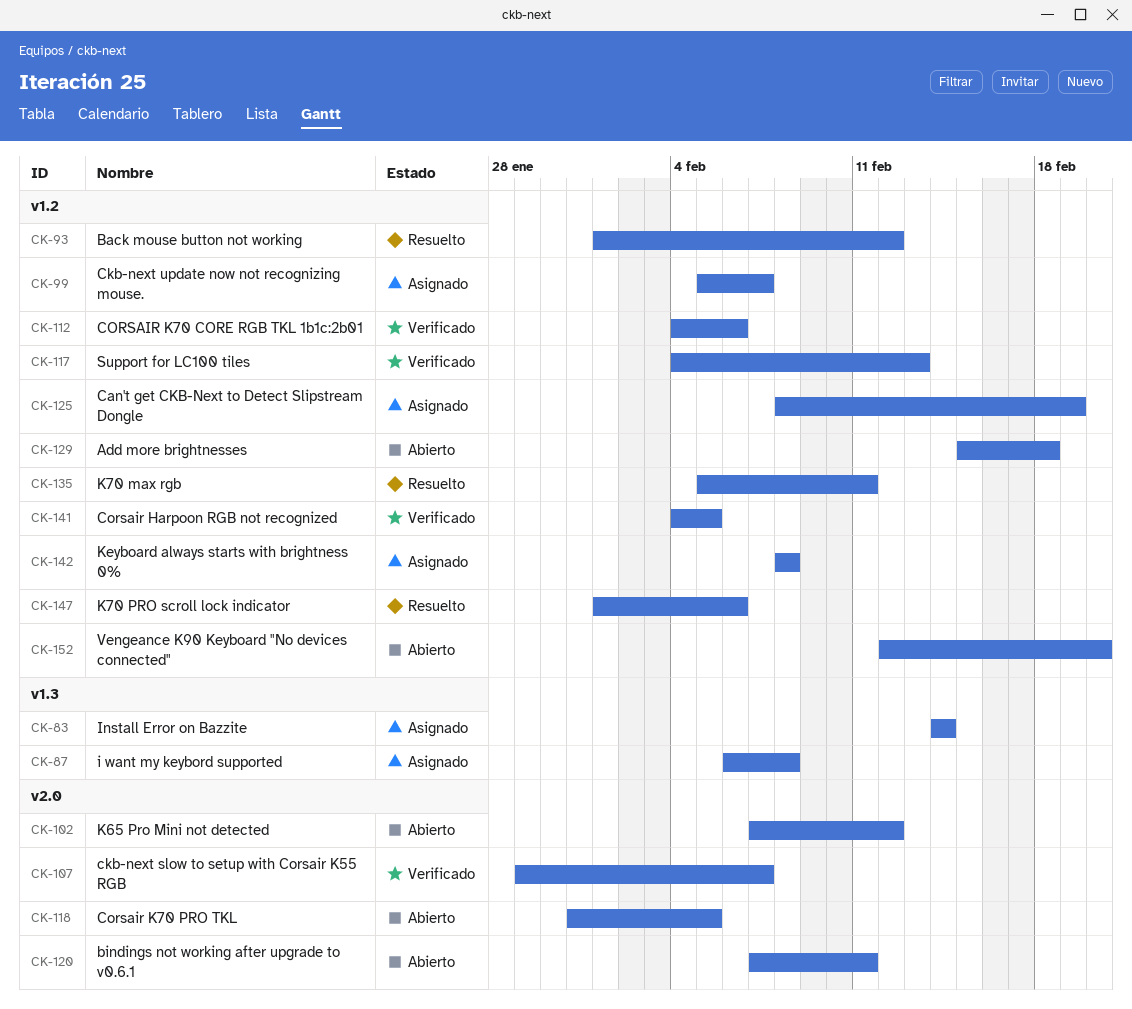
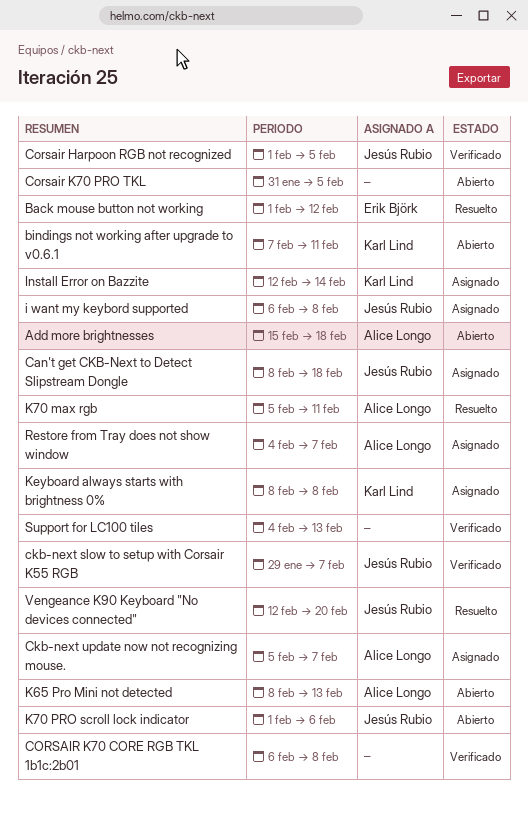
Can't get CKB-Next to Detect Slipstream Dongle, due: Feb 19 -> Feb 18
Corsair Harpoon RGB not recognized, start: Feb 4 -> Feb 1
CORSAIR K70 CORE RGB TKL 1b1c:2b01, start: Feb 4 -> Feb 6
CORSAIR K70 CORE RGB TKL 1b1c:2b01, due: Feb 6 -> Feb 8
Install Error on Bazzite, start: Feb 14 -> Feb 12
K65 Pro Mini not detected, start: Feb 7 -> Feb 8
K65 Pro Mini not detected, due: Feb 12 -> Feb 13
K70 PRO scroll lock indicator, status: Resuelto -> Abierto
Restore from Tray does not show window: none -> present
Vengeance K90 Keyboard "No devices connected", status: Abierto -> Resuelto

